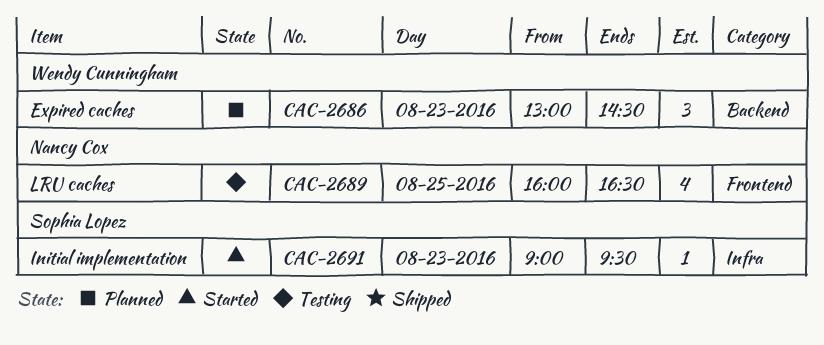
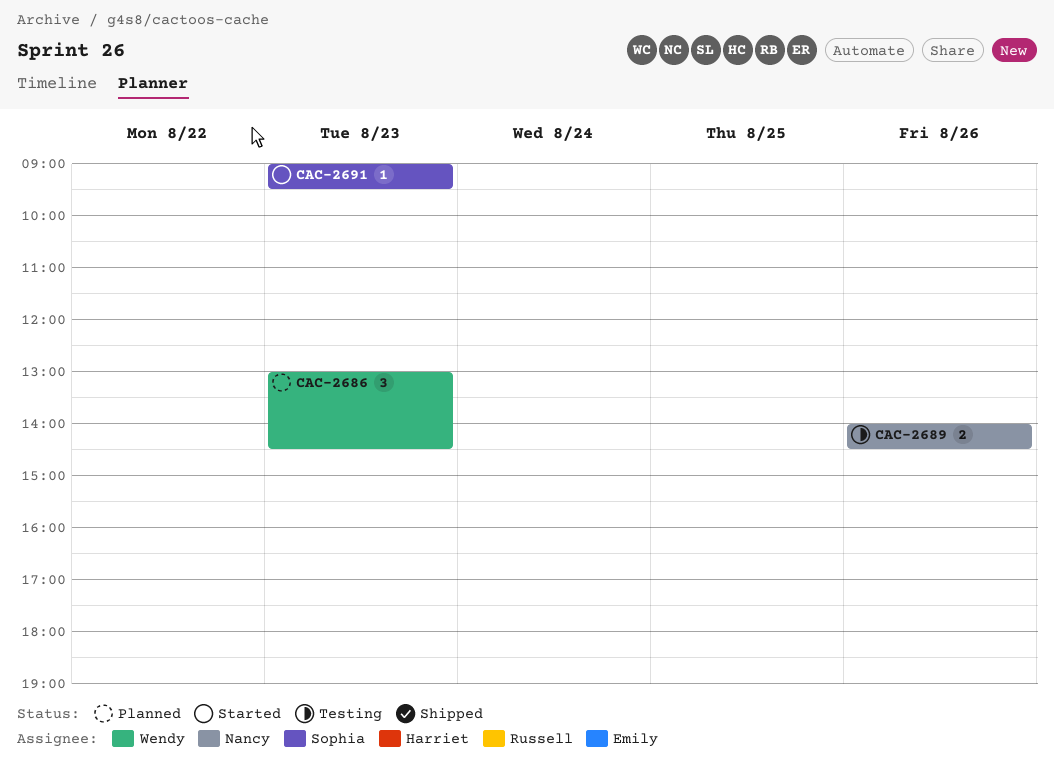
CAC-2689, estimate: 4 -> 2
CAC-2689, day: Aug 25 -> Aug 26
CAC-2689, begins: 16:00 -> 14:00
CAC-2689, ends: 16:30 -> 14:30

